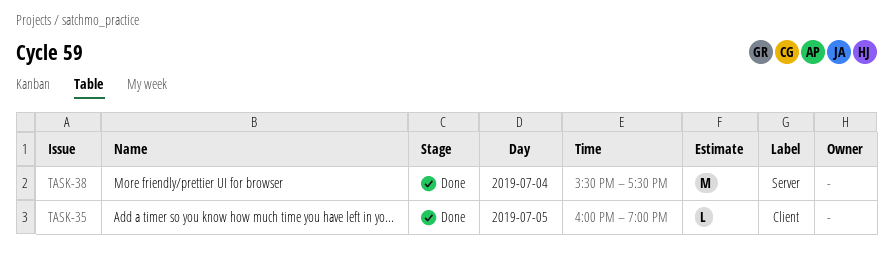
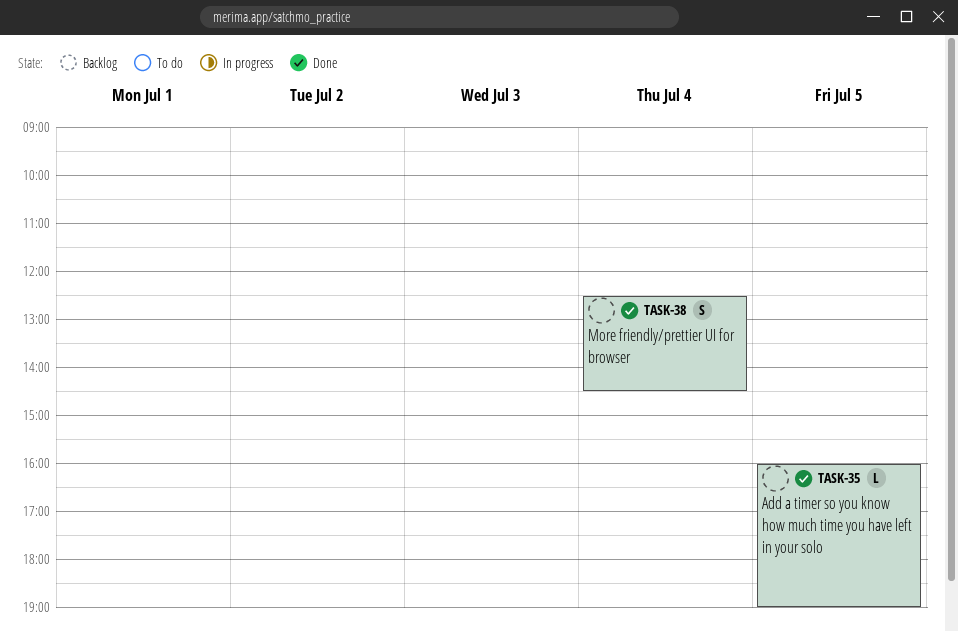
TASK-38, estimate: M -> S
TASK-38, begins: 15:30 -> 12:30
TASK-38, ends: 17:30 -> 14:30

